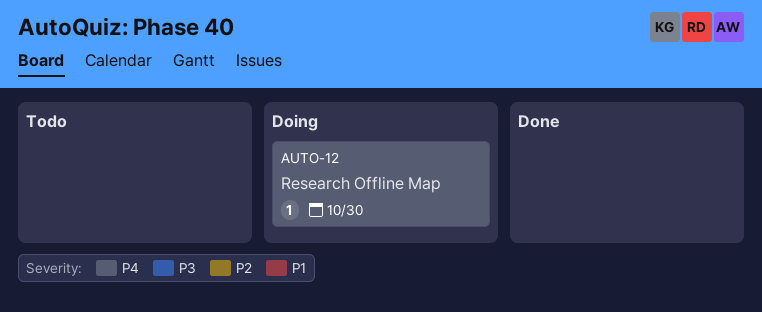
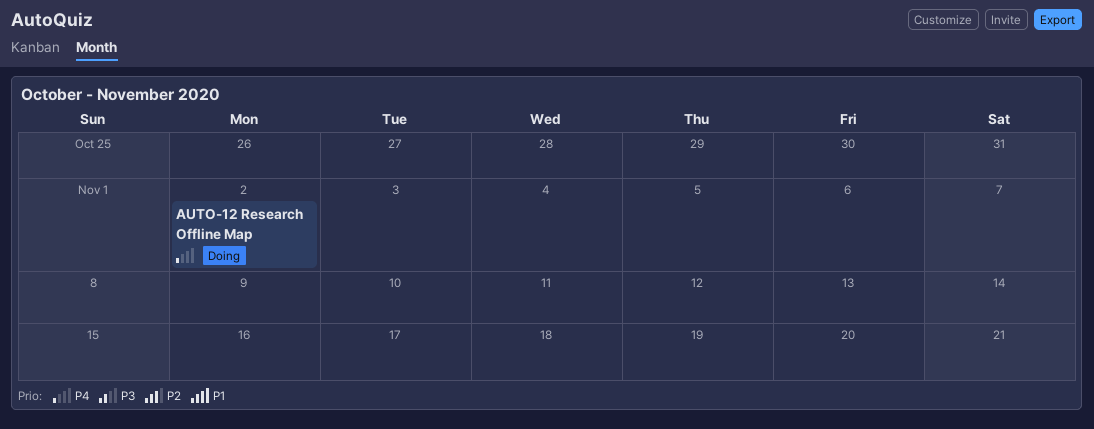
AUTO-12, due: Oct 30 -> Nov 2

